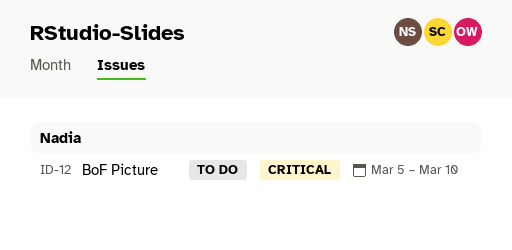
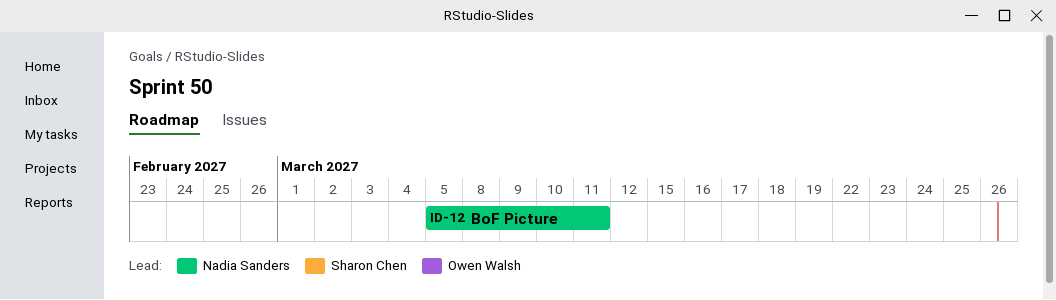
ID-12, due: Mar 10 -> Mar 11

